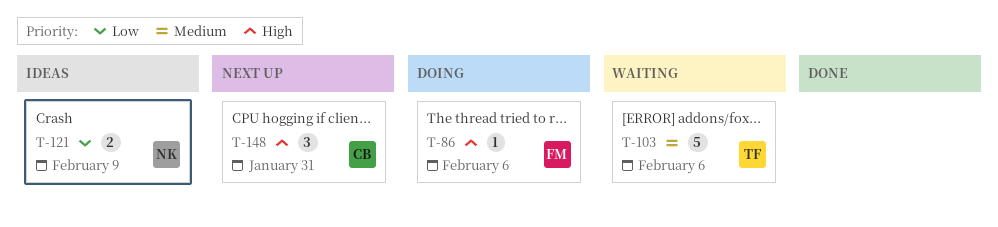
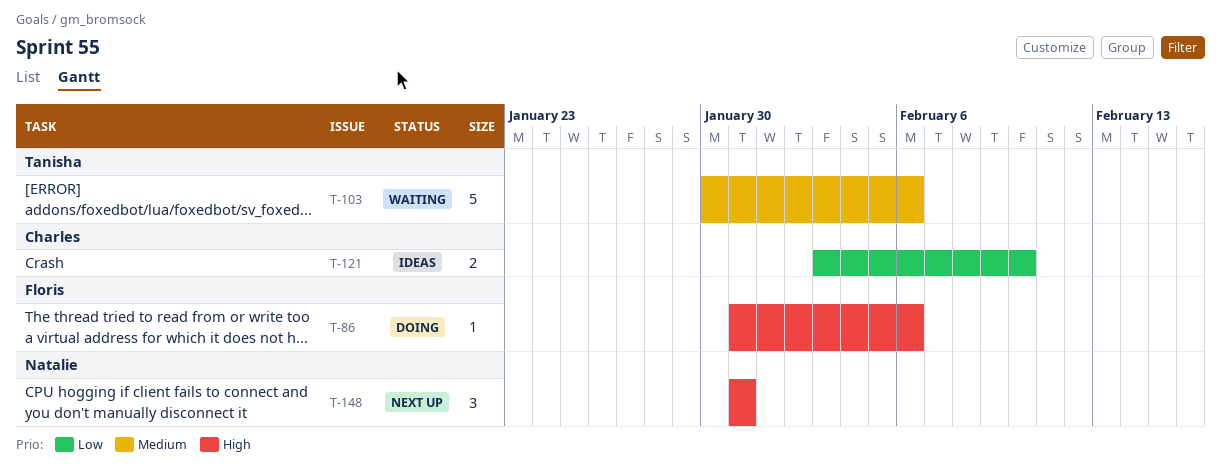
T-121, owner: Natalie -> Charles
T-121, due: Feb 9 -> Feb 10
T-148, owner: Charles -> Natalie

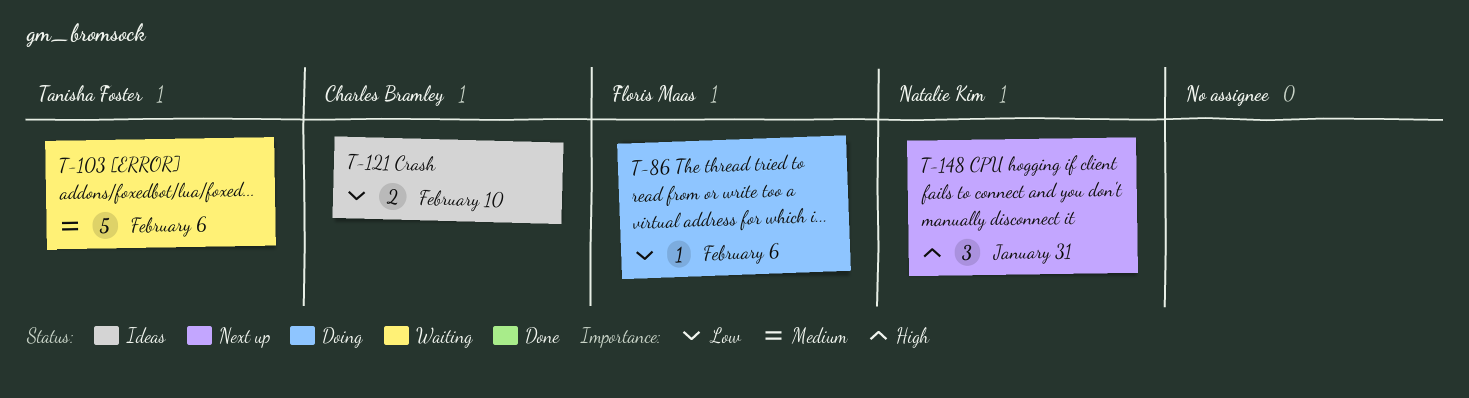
T-86, priority: High -> Low

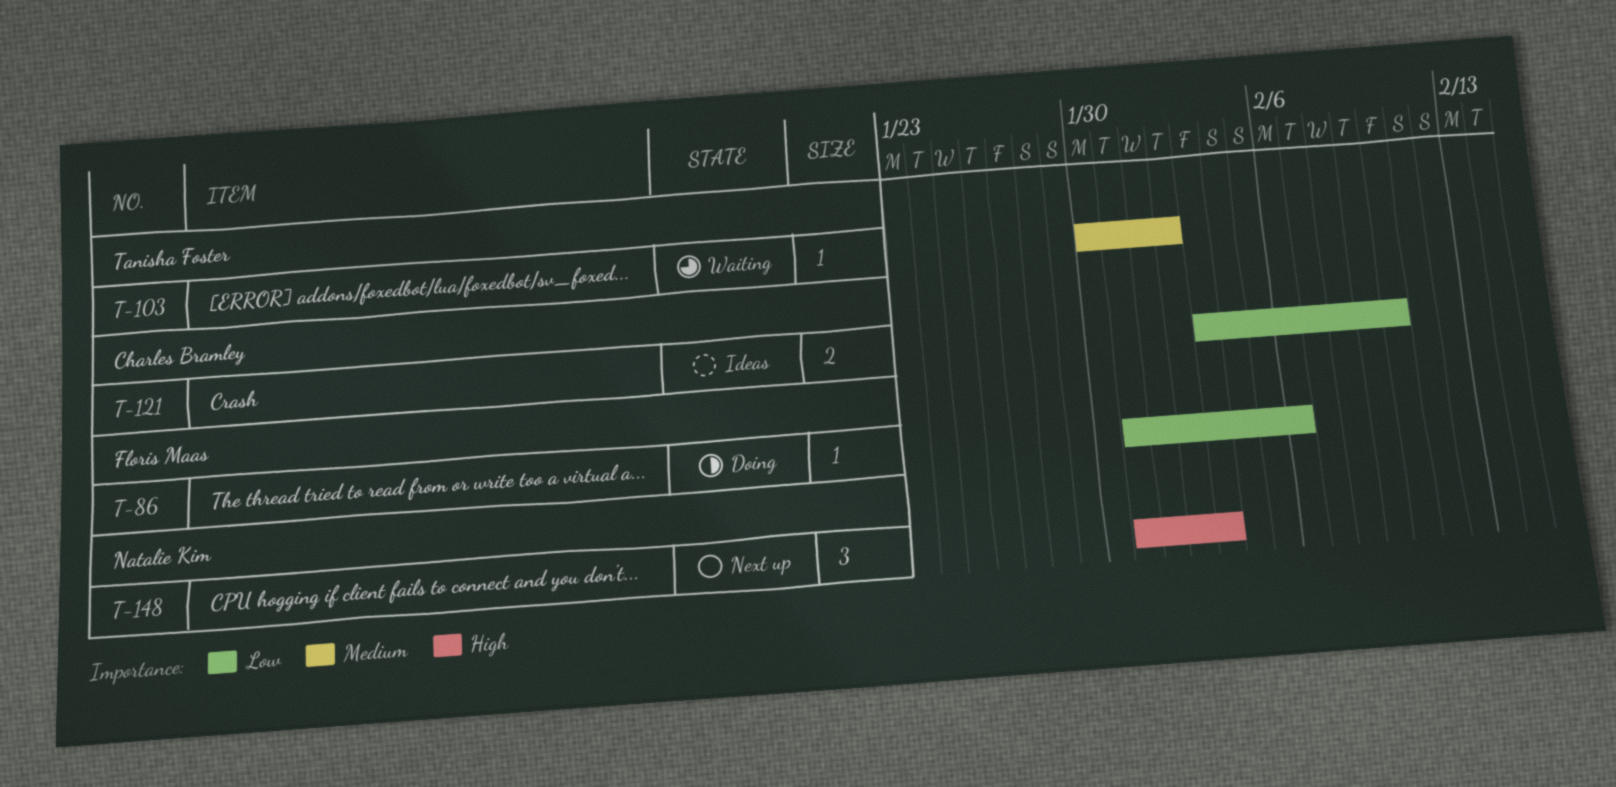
T-103, estimate: 5 -> 1
T-103, due: Feb 6 -> Feb 2
T-148, due: Jan 31 -> Feb 3

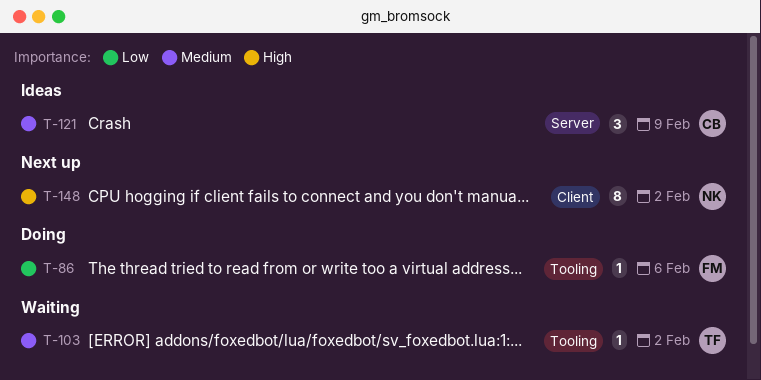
T-121, priority: Low -> Medium
T-121, estimate: 2 -> 3
T-121, due: Feb 10 -> Feb 9
T-148, estimate: 3 -> 8
T-148, due: Feb 3 -> Feb 2

